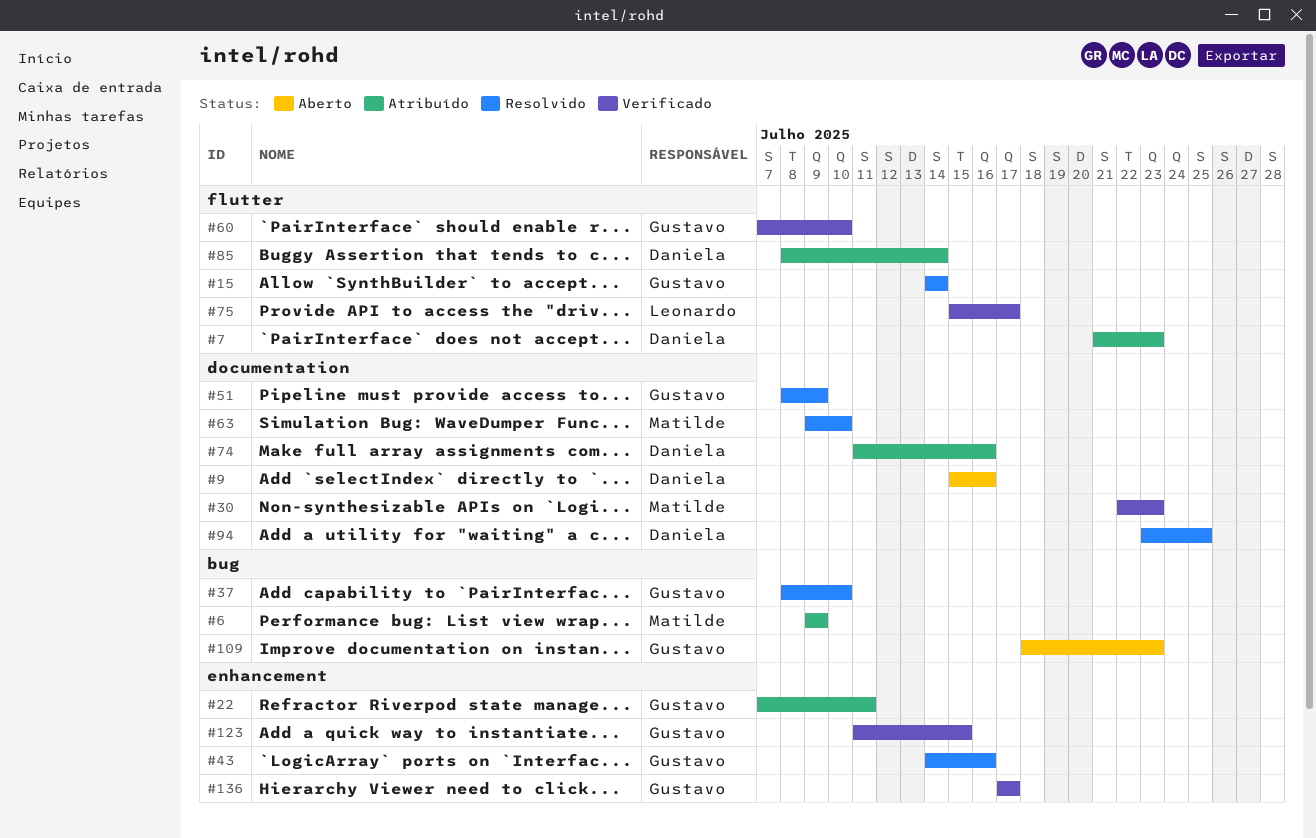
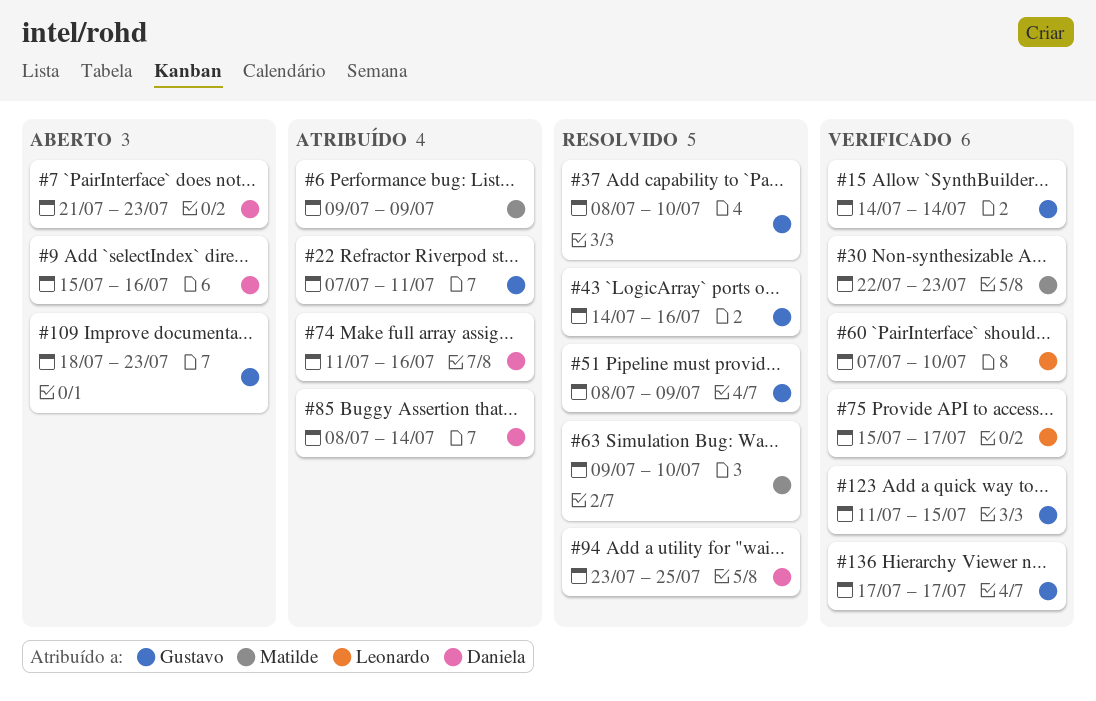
#7, status: Atribuído -> Aberto
#15, status: Resolvido -> Verificado
#60, owner: Gustavo -> Leonardo

